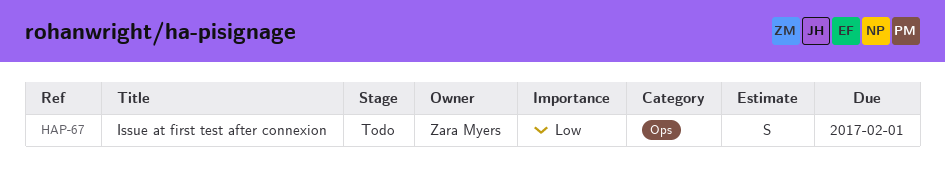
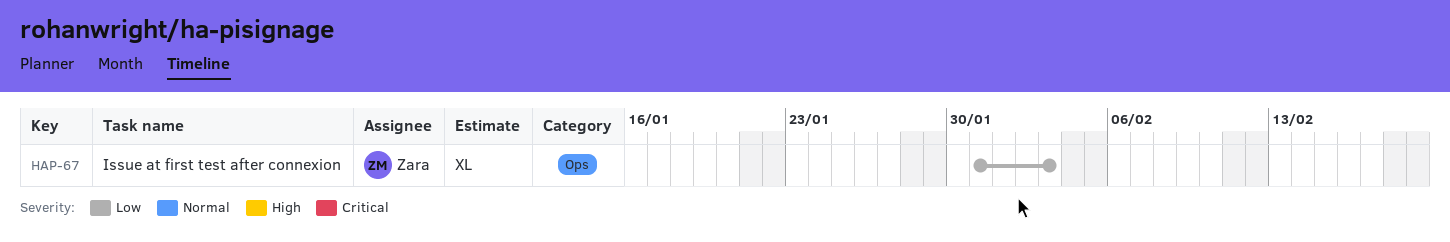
HAP-67, estimate: S -> XL
HAP-67, due: Feb 1 -> Feb 3

